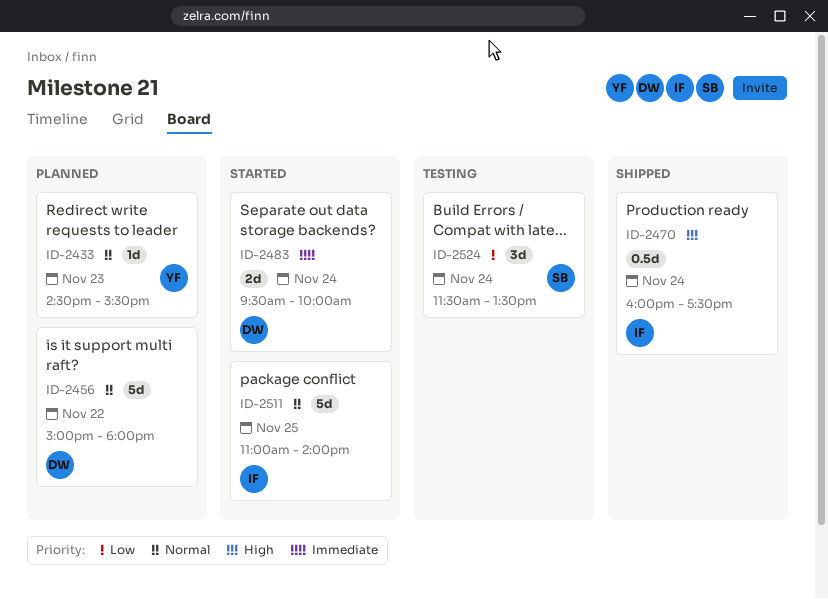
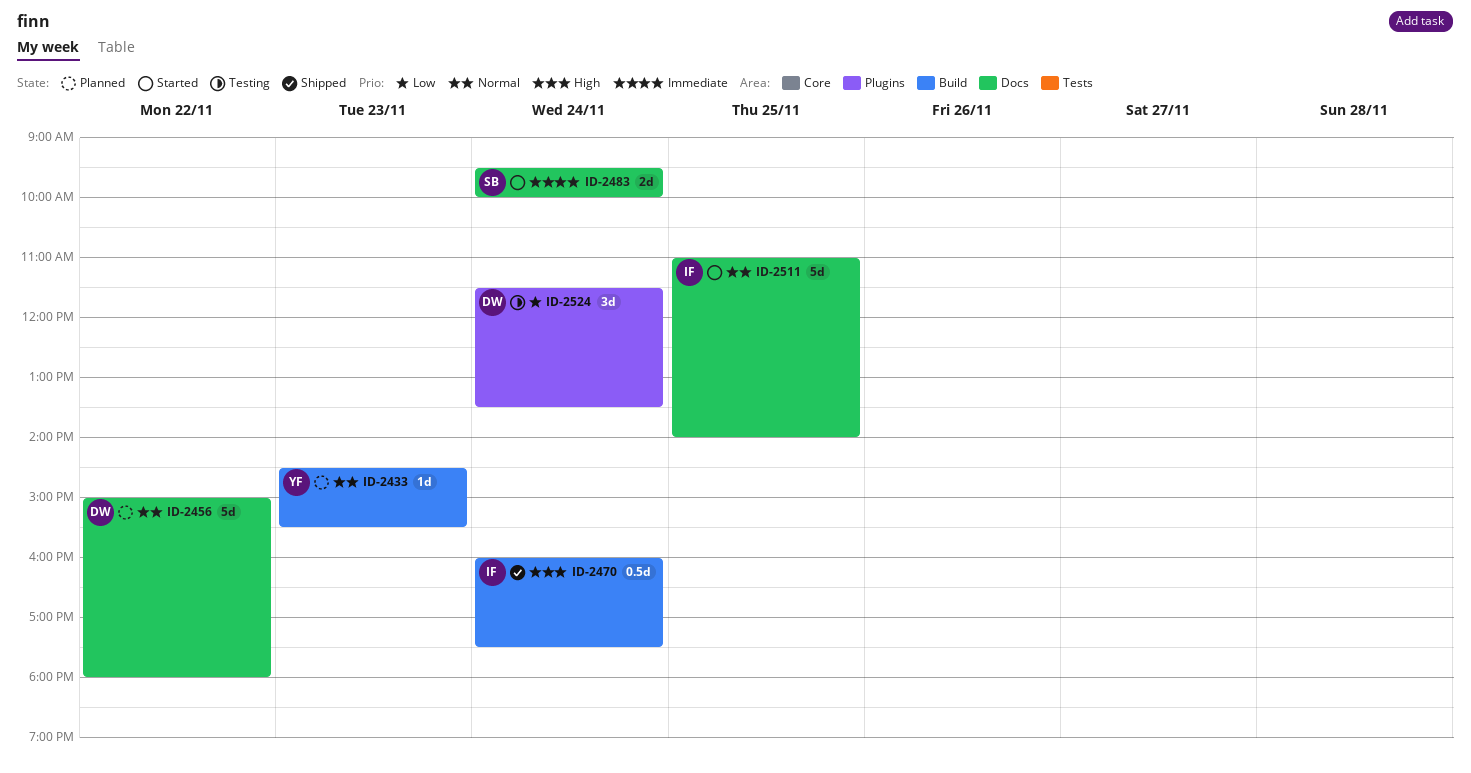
ID-2483, owner: DW -> SB
ID-2524, owner: SB -> DW

